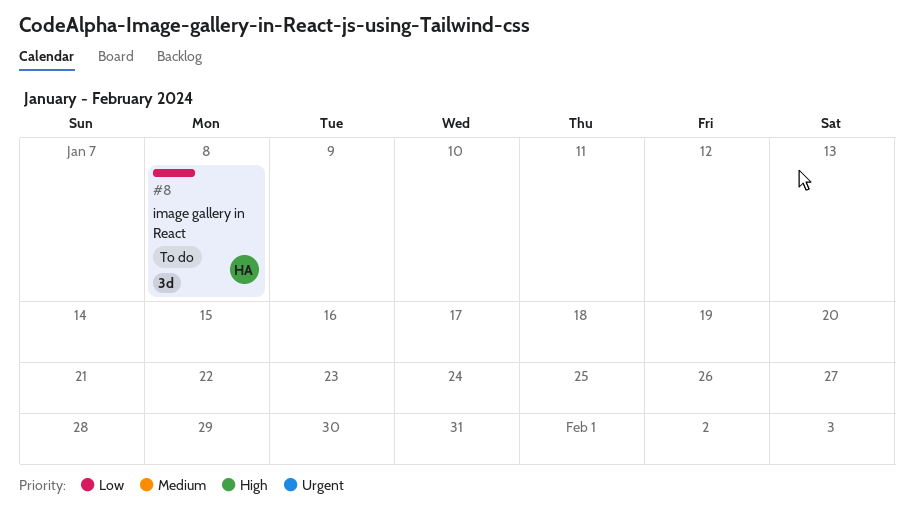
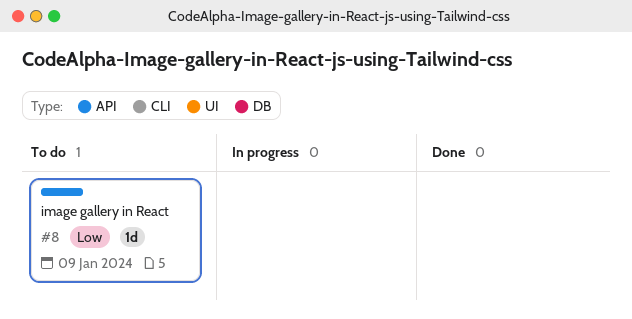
#8, estimate: 3d -> 1d
#8, due: Jan 8 -> Jan 9

